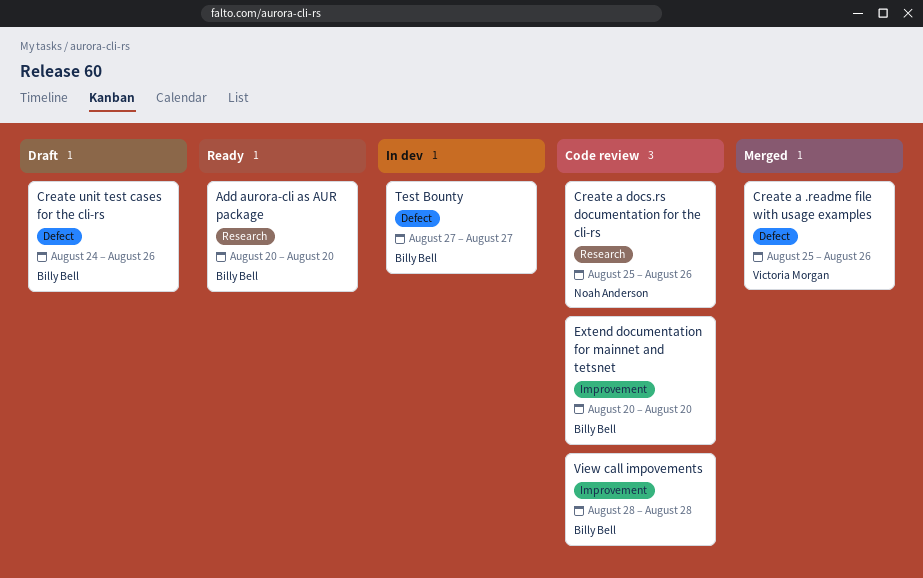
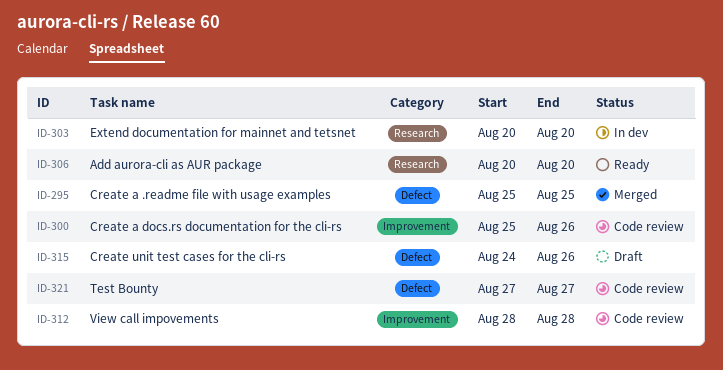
Create a .readme file with usage examples, due: Aug 26 -> Aug 25
Create a docs.rs documentation for the cli-rs, label: Research -> Improvement
Extend documentation for mainnet and tetsnet, status: Code review -> In dev
Extend documentation for mainnet and tetsnet, label: Improvement -> Research
Test Bounty, status: In dev -> Code review

